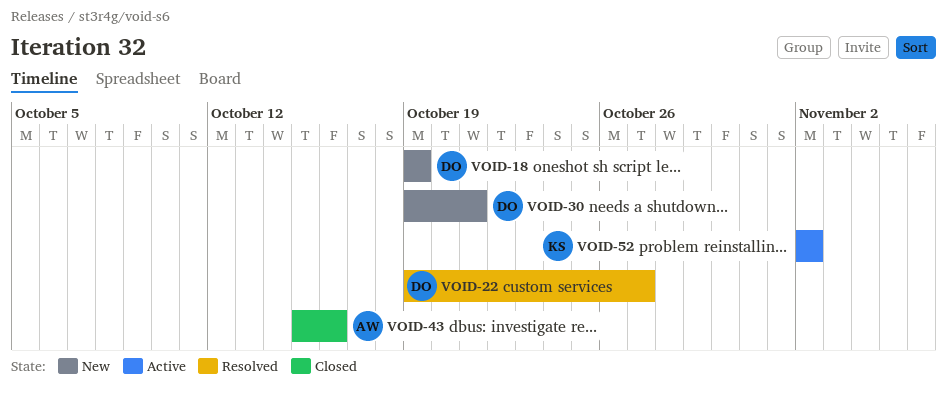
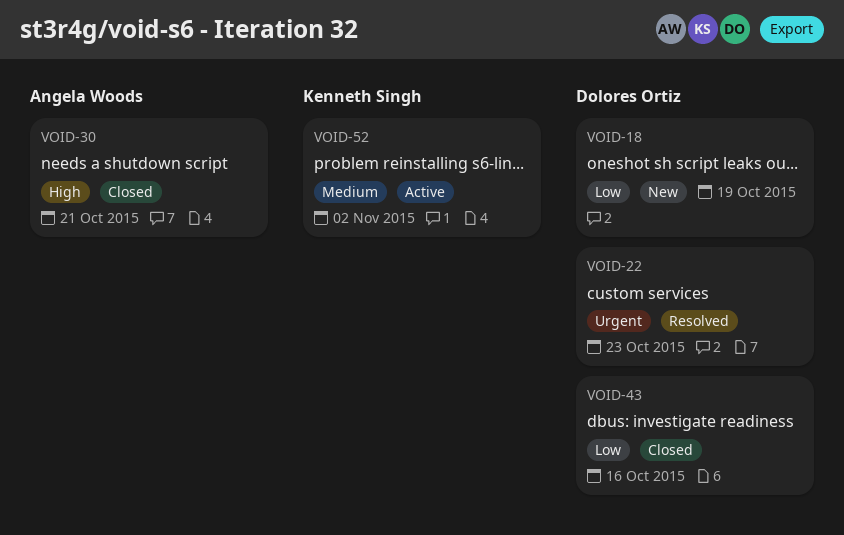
VOID-22, due: Oct 27 -> Oct 23
VOID-30, status: New -> Closed
VOID-30, owner: Dolores Ortiz -> Angela Woods
VOID-43, owner: Angela Woods -> Dolores Ortiz

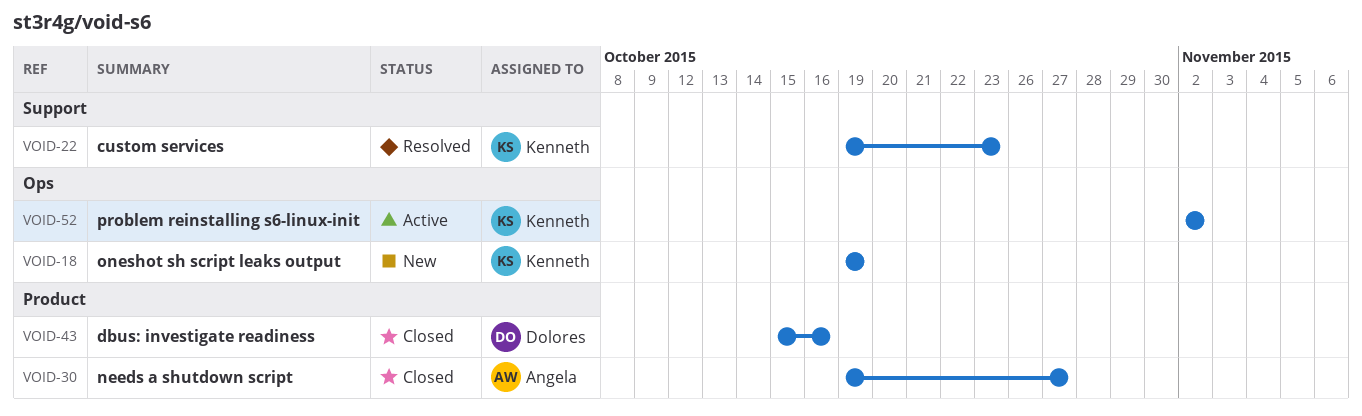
VOID-18, owner: Dolores Ortiz -> Kenneth Singh
VOID-22, owner: Dolores Ortiz -> Kenneth Singh
VOID-30, due: Oct 21 -> Oct 27

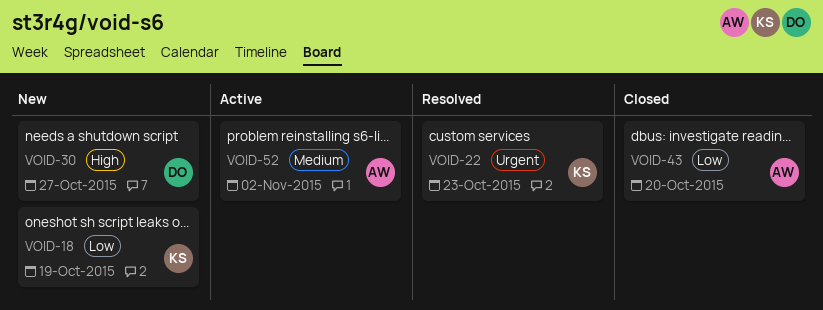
VOID-30, status: Closed -> New
VOID-30, owner: Angela -> Dolores
VOID-43, owner: Dolores -> Angela
VOID-43, due: Oct 16 -> Oct 20
VOID-52, owner: Kenneth -> Angela

